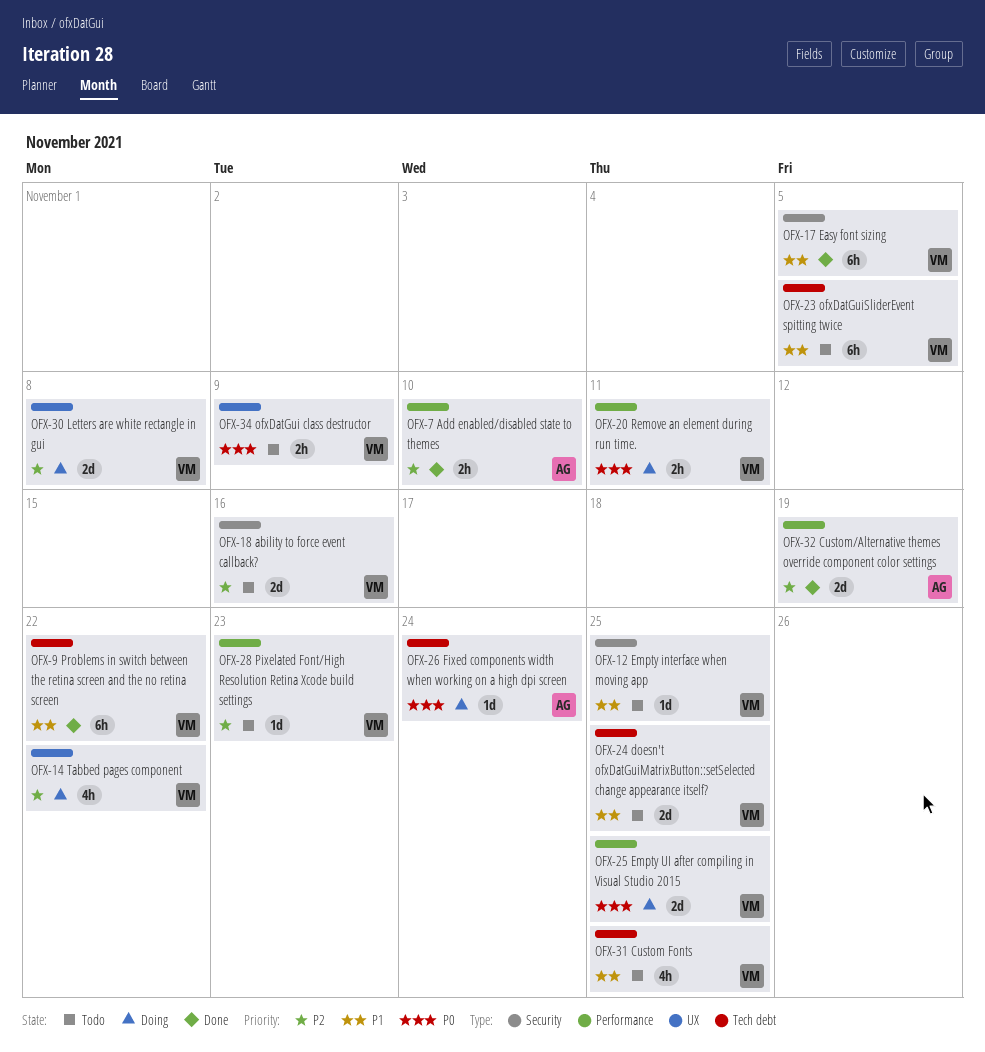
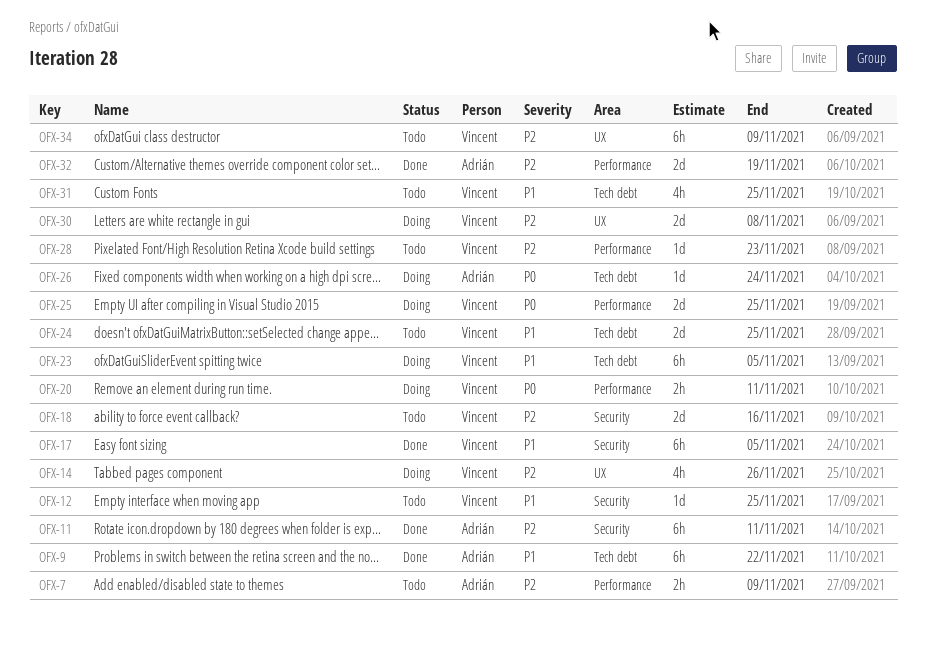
OFX-7, status: Done -> Todo
OFX-7, due: Nov 10 -> Nov 9
OFX-9, owner: Vincent -> Adrián
OFX-11: none -> present
OFX-14, due: Nov 22 -> Nov 26
OFX-23, status: Todo -> Doing
OFX-34, priority: P0 -> P2
OFX-34, estimate: 2h -> 6h

